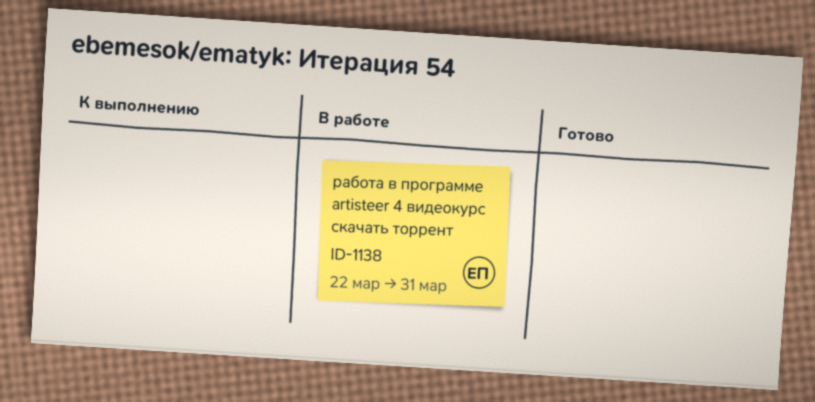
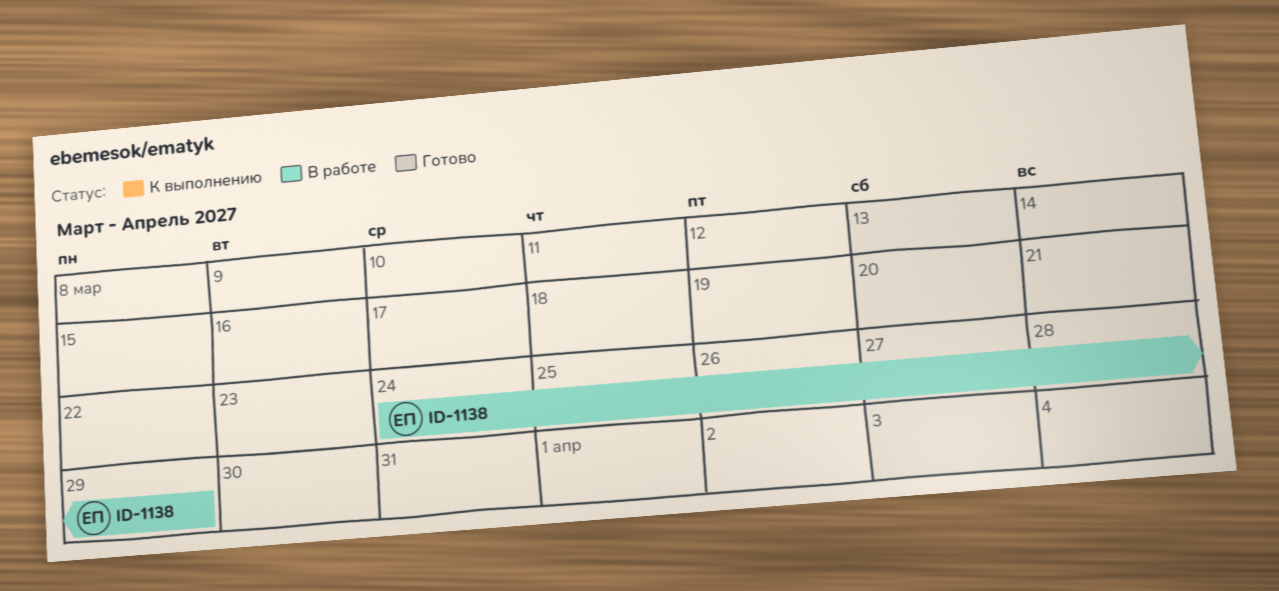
ID-1138, start: Mar 22 -> Mar 24
ID-1138, due: Mar 31 -> Mar 29

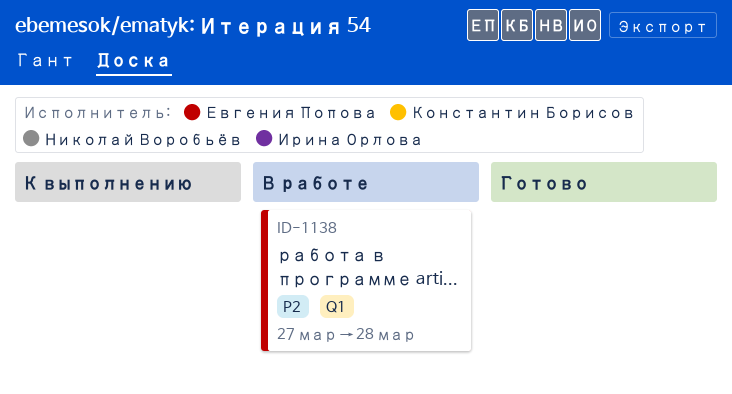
ID-1138, start: Mar 24 -> Mar 27
ID-1138, due: Mar 29 -> Mar 28

